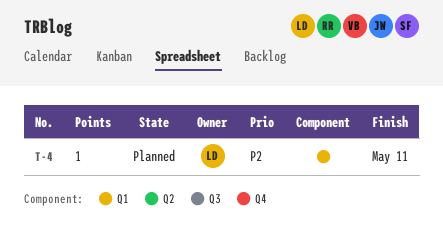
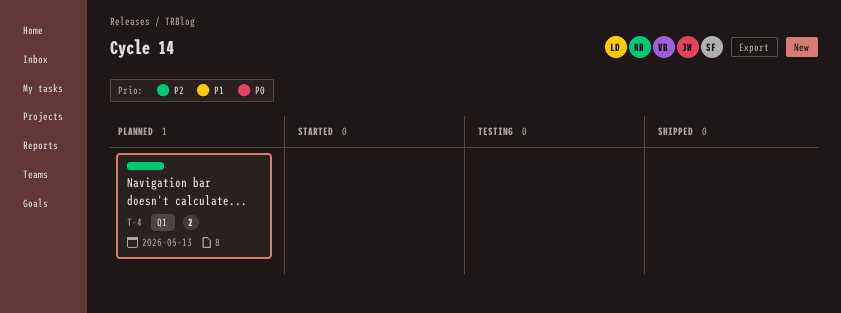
T-4, estimate: 1 -> 2
T-4, due: May 11 -> May 13

